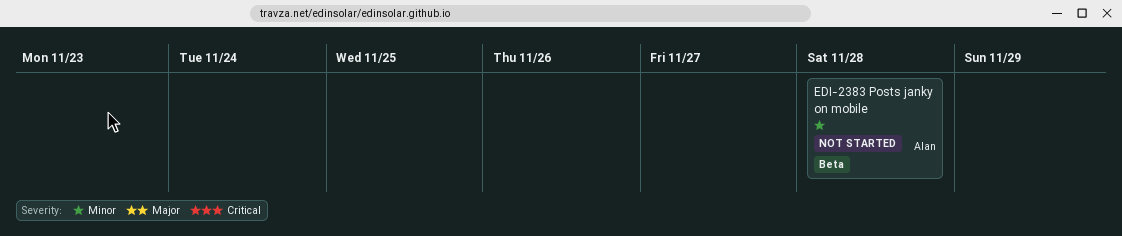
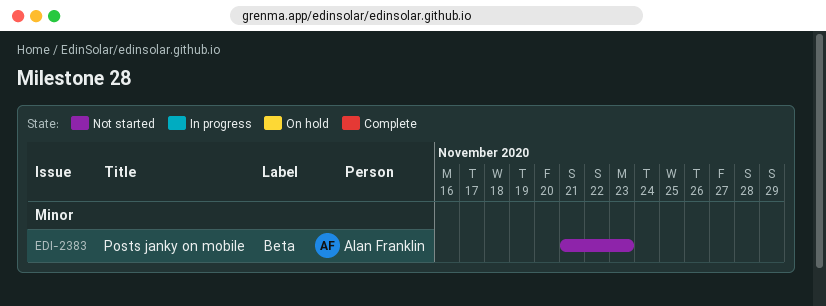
EDI-2383, due: Nov 28 -> Nov 23

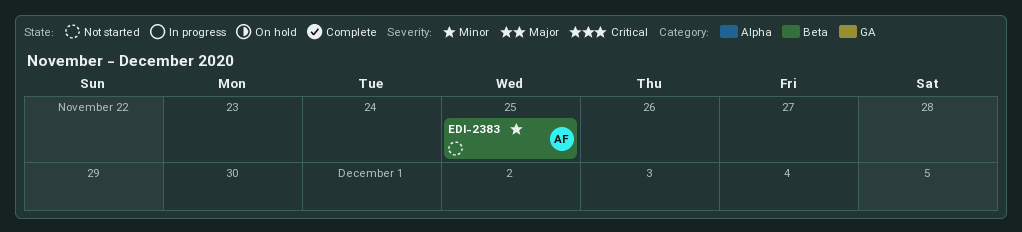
EDI-2383, due: Nov 23 -> Nov 25

